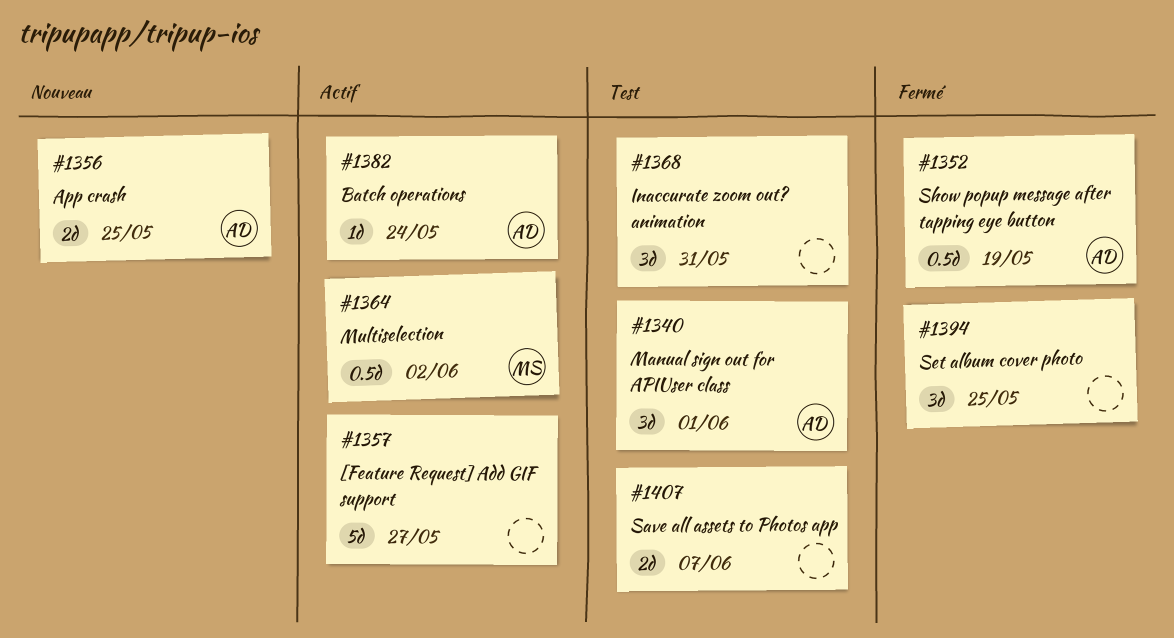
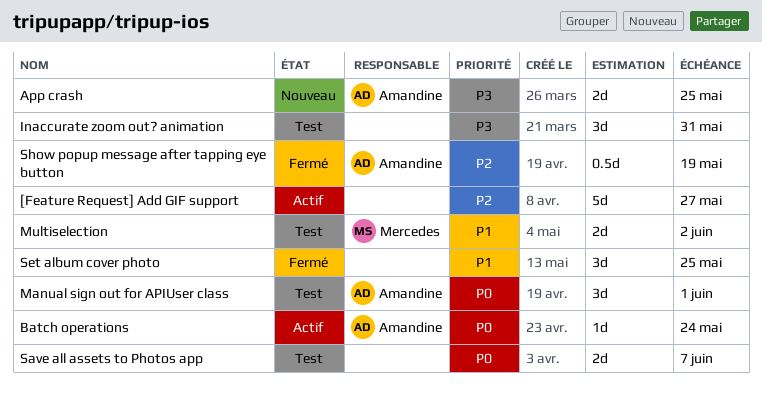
Multiselection, status: Actif -> Test
Multiselection, estimate: 0.5d -> 2d

